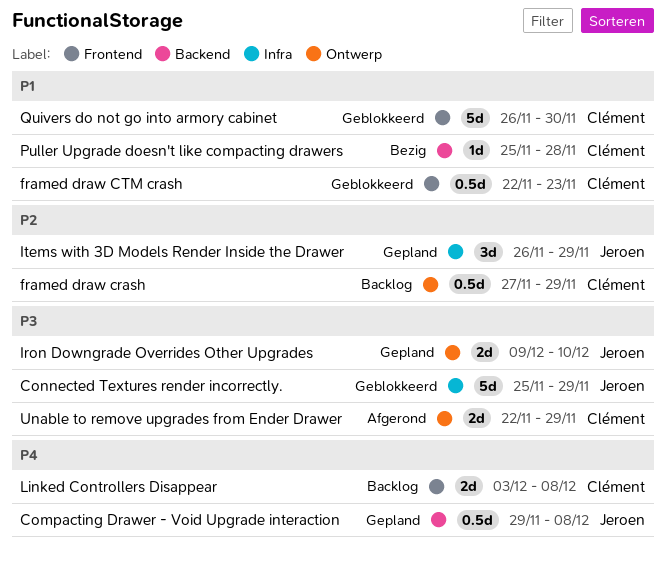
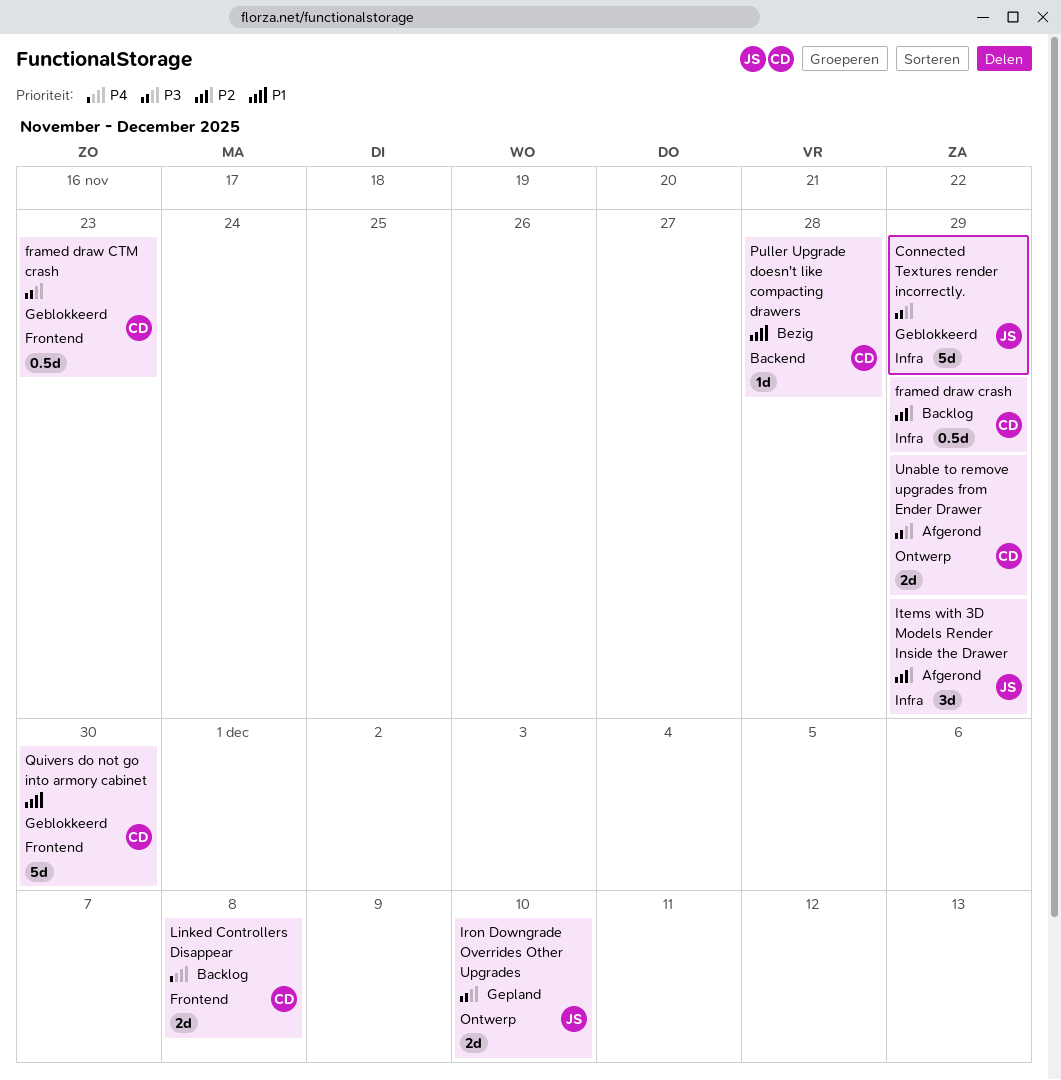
Compacting Drawer - Void Upgrade interaction: present -> none
framed draw crash, label: Ontwerp -> Infra
framed draw CTM crash, priority: P1 -> P3
Items with 3D Models Render Inside the Drawer, status: Gepland -> Afgerond

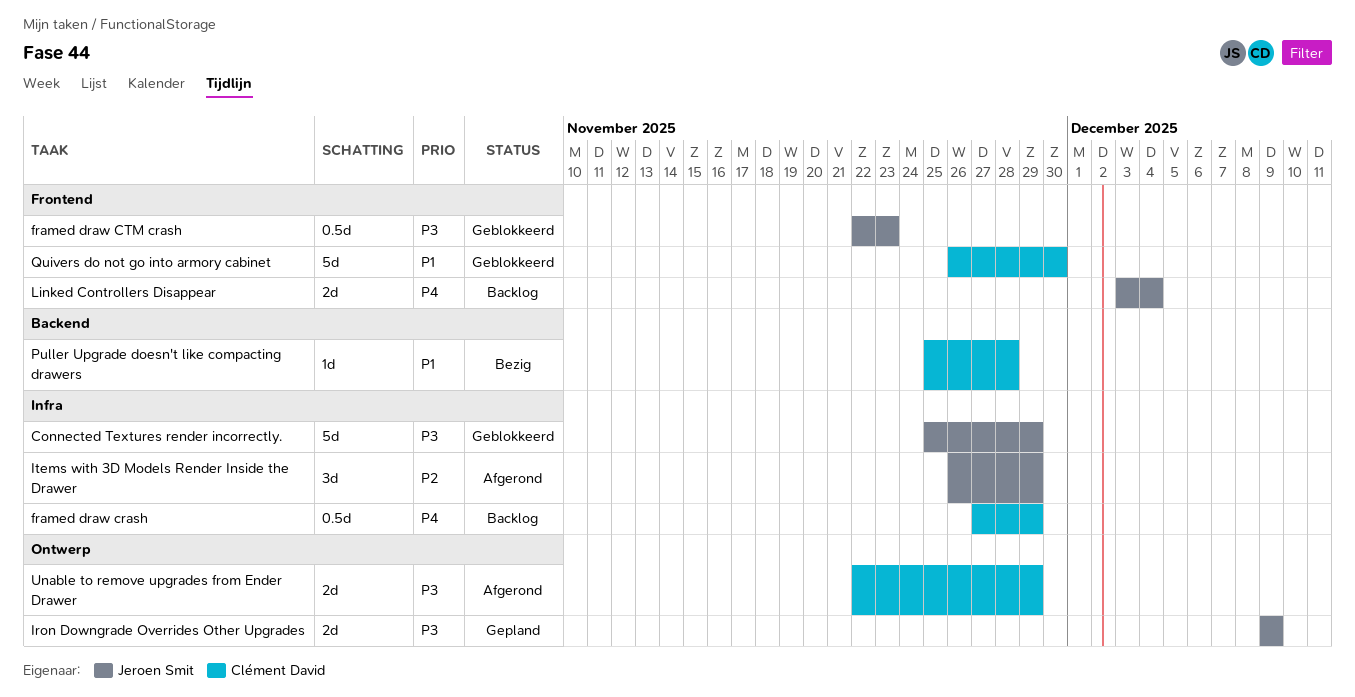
framed draw crash, priority: P2 -> P4
framed draw CTM crash, owner: Clément David -> Jeroen Smit
Iron Downgrade Overrides Other Upgrades, due: Dec 10 -> Dec 9
Linked Controllers Disappear, owner: Clément David -> Jeroen Smit
Linked Controllers Disappear, due: Dec 8 -> Dec 4

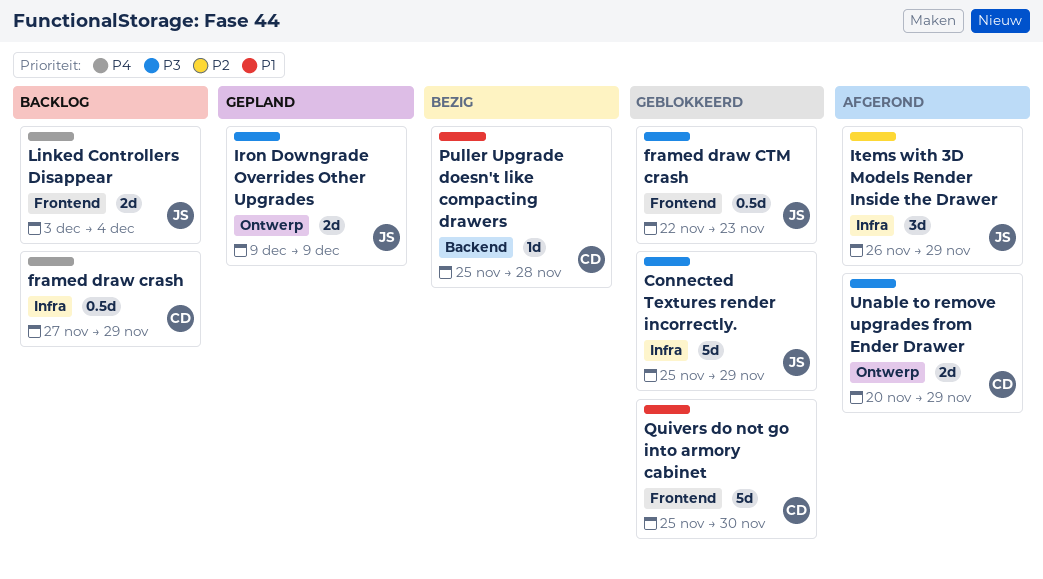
Quivers do not go into armory cabinet, start: Nov 26 -> Nov 25
Unable to remove upgrades from Ender Drawer, start: Nov 22 -> Nov 20

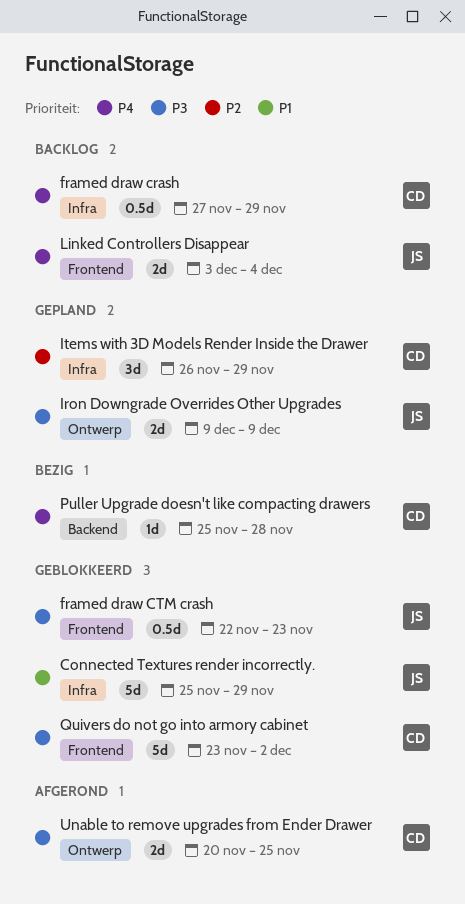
Connected Textures render incorrectly., priority: P3 -> P1
Items with 3D Models Render Inside the Drawer, status: Afgerond -> Gepland
Items with 3D Models Render Inside the Drawer, owner: JS -> CD
Puller Upgrade doesn't like compacting drawers, priority: P1 -> P4
Quivers do not go into armory cabinet, priority: P1 -> P3
Quivers do not go into armory cabinet, start: Nov 25 -> Nov 23
Quivers do not go into armory cabinet, due: Nov 30 -> Dec 2
Unable to remove upgrades from Ender Drawer, due: Nov 29 -> Nov 25

